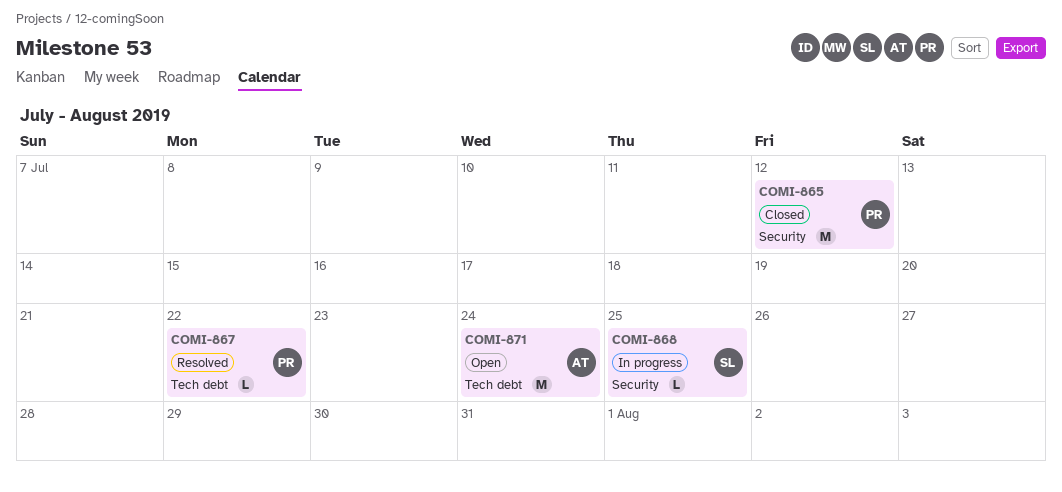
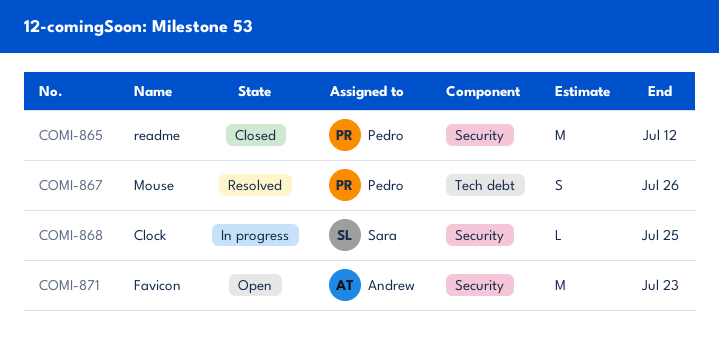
COMI-867, estimate: L -> S
COMI-867, due: Jul 22 -> Jul 26
COMI-871, label: Tech debt -> Security
COMI-871, due: Jul 24 -> Jul 23

